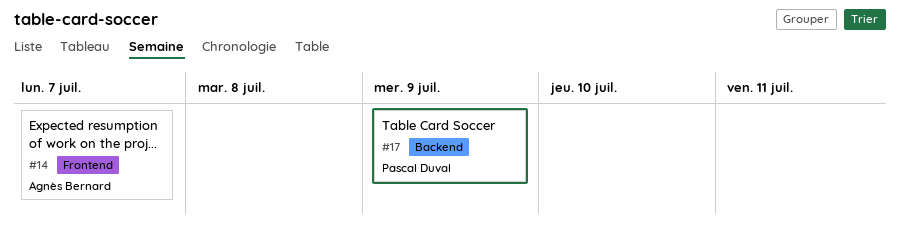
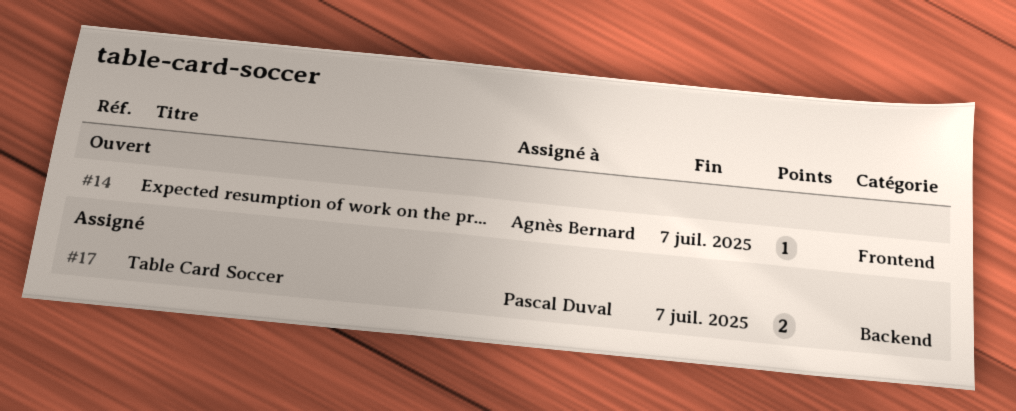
#17, due: Jul 9 -> Jul 7

